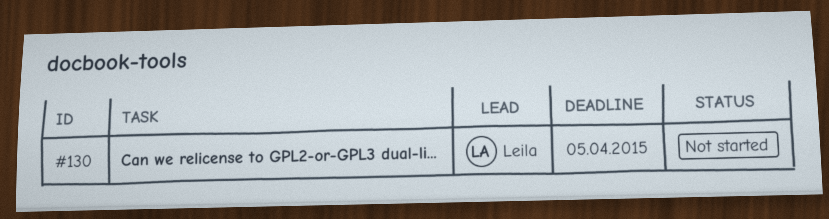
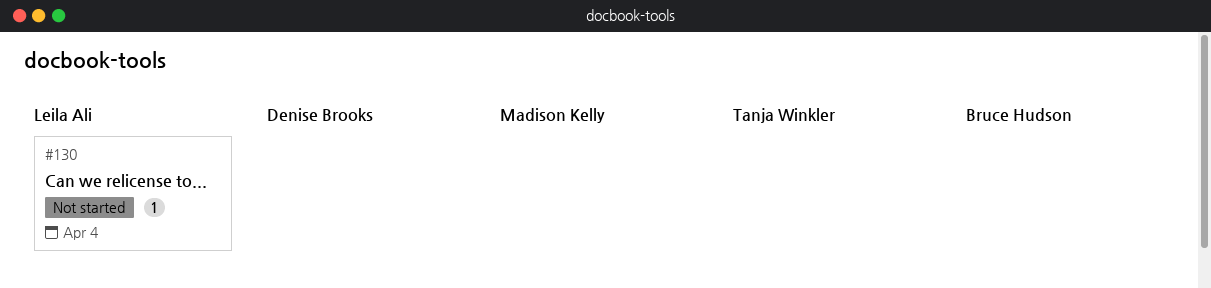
#130, due: Apr 5 -> Apr 4

